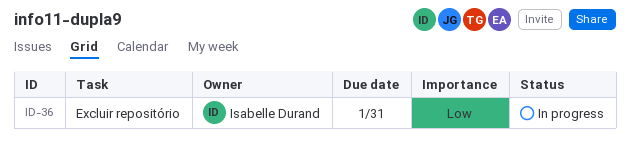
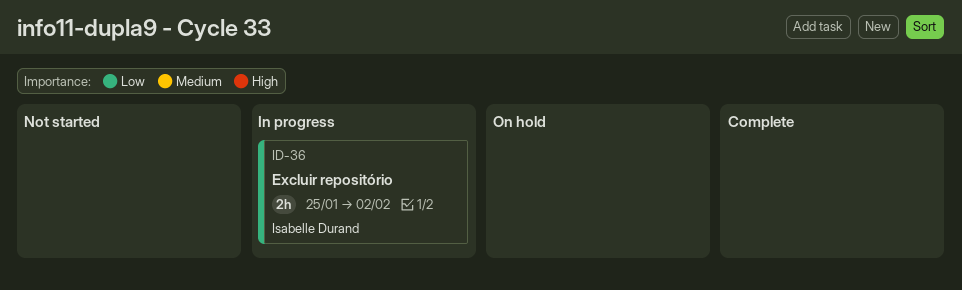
ID-36, due: Jan 31 -> Feb 2

